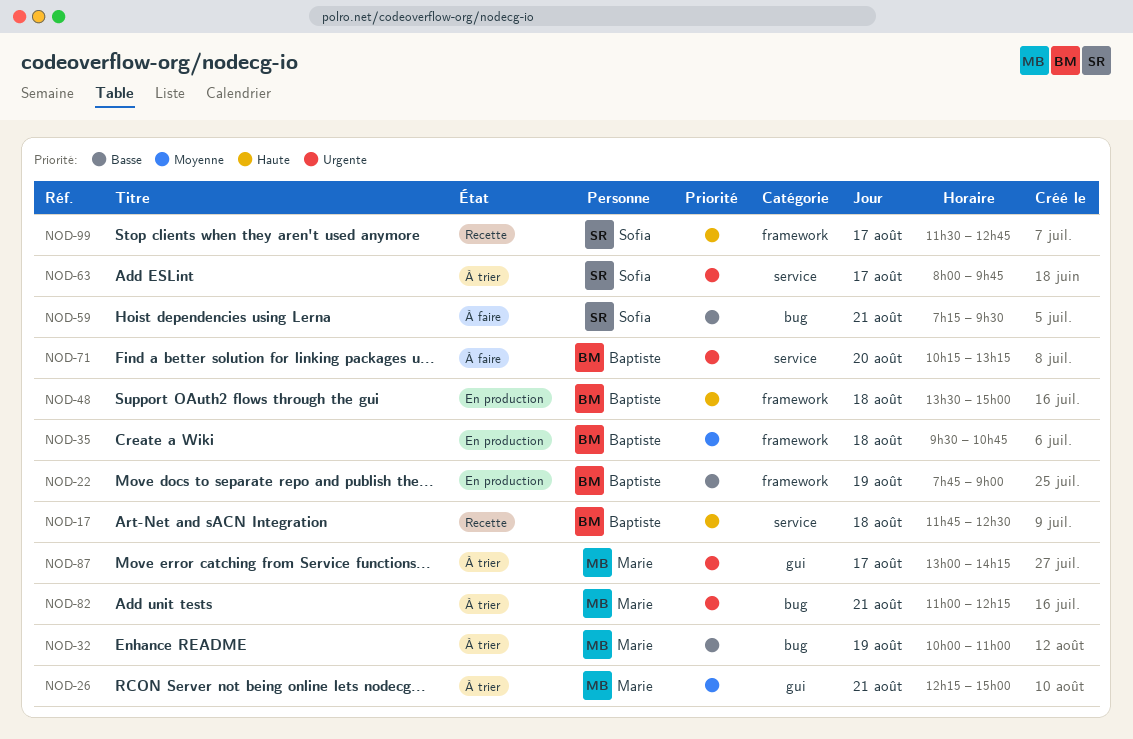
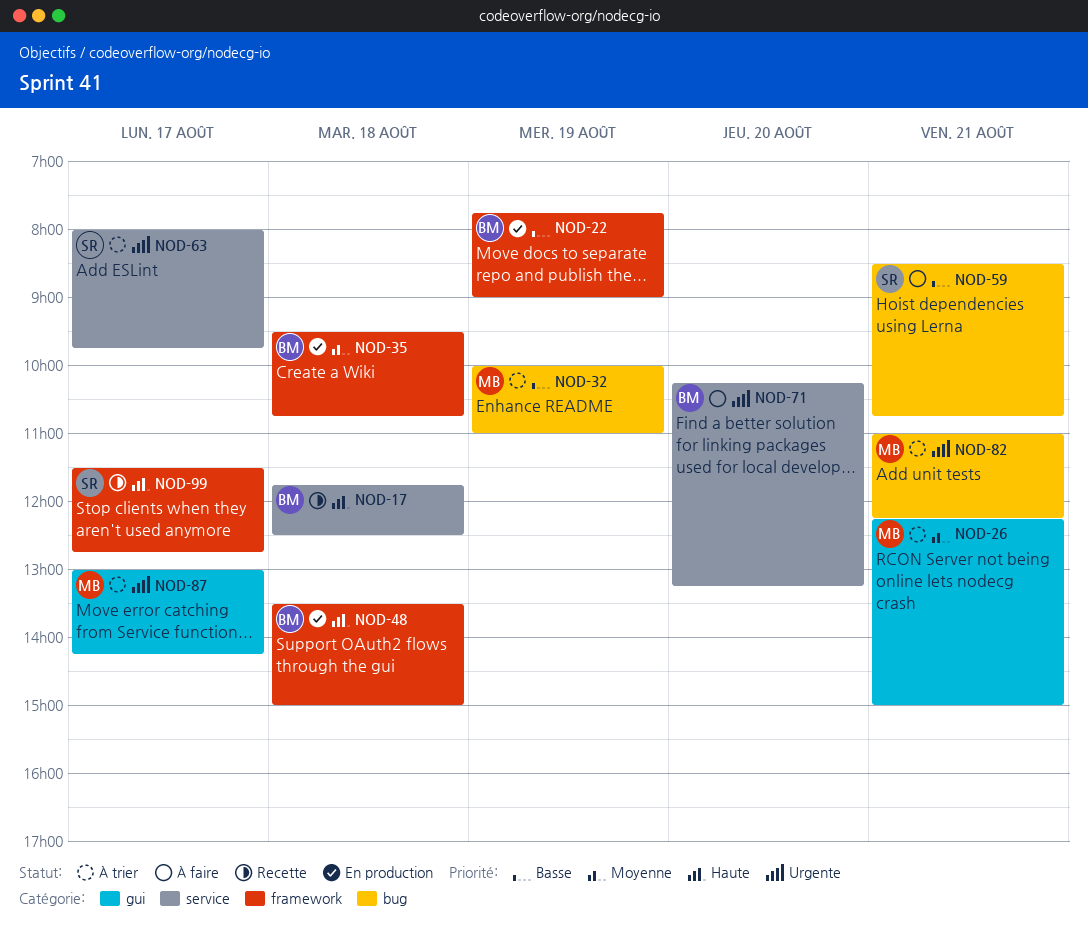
NOD-59, begins: 07:15 -> 08:30
NOD-59, ends: 09:30 -> 10:45

